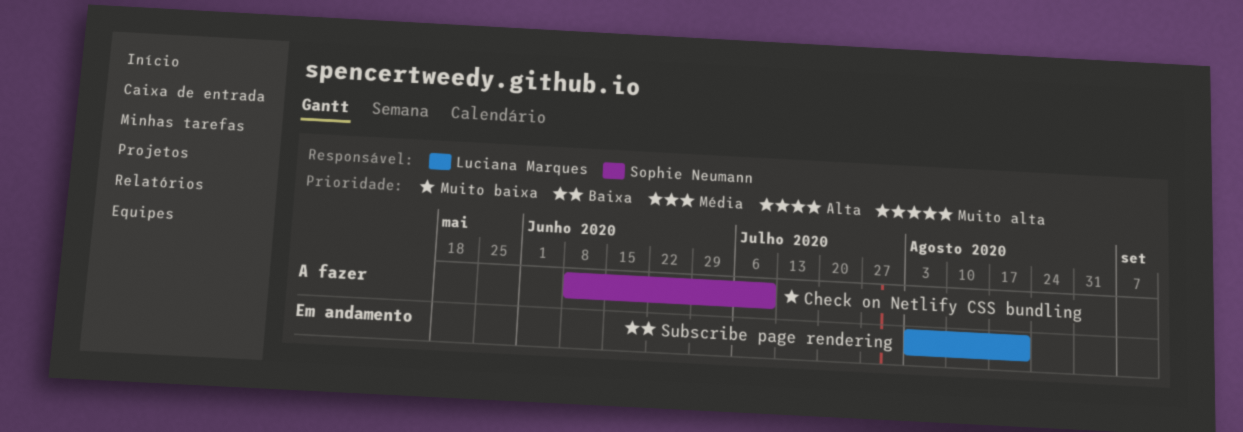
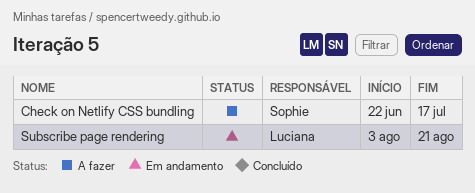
Check on Netlify CSS bundling, start: Jun 8 -> Jun 22
Check on Netlify CSS bundling, due: Jul 10 -> Jul 17

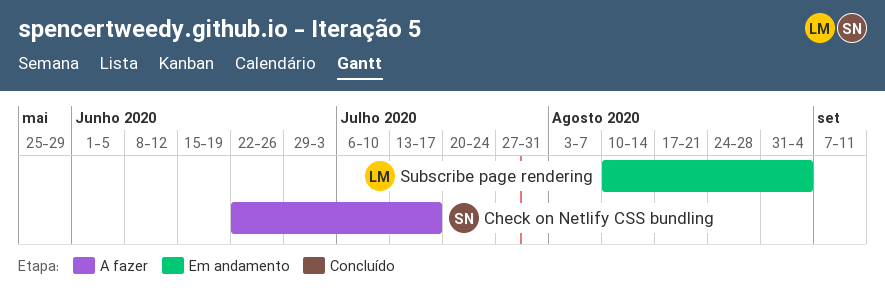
Subscribe page rendering, start: Aug 3 -> Aug 10
Subscribe page rendering, due: Aug 21 -> Sep 4

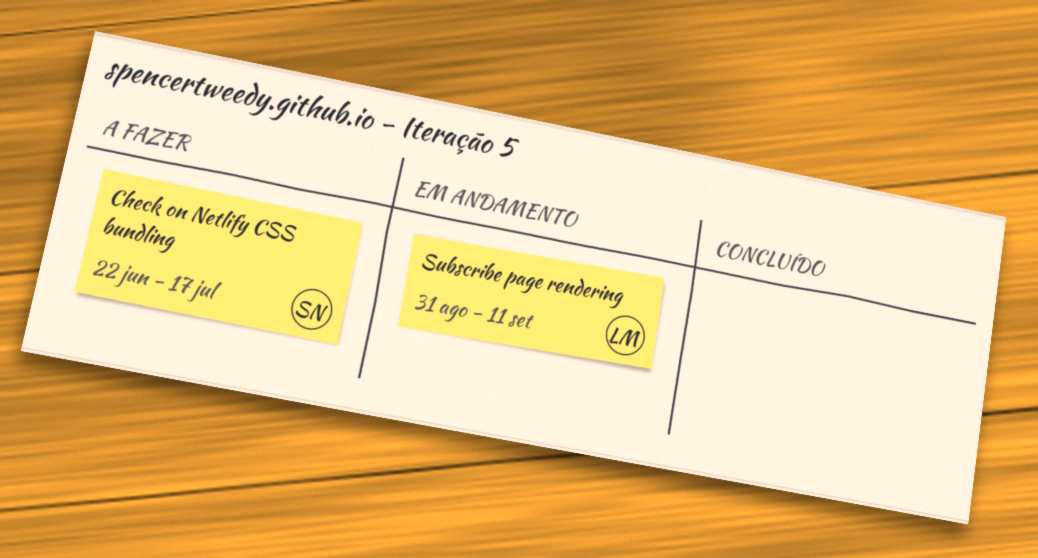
Subscribe page rendering, start: Aug 10 -> Aug 31
Subscribe page rendering, due: Sep 4 -> Sep 11

